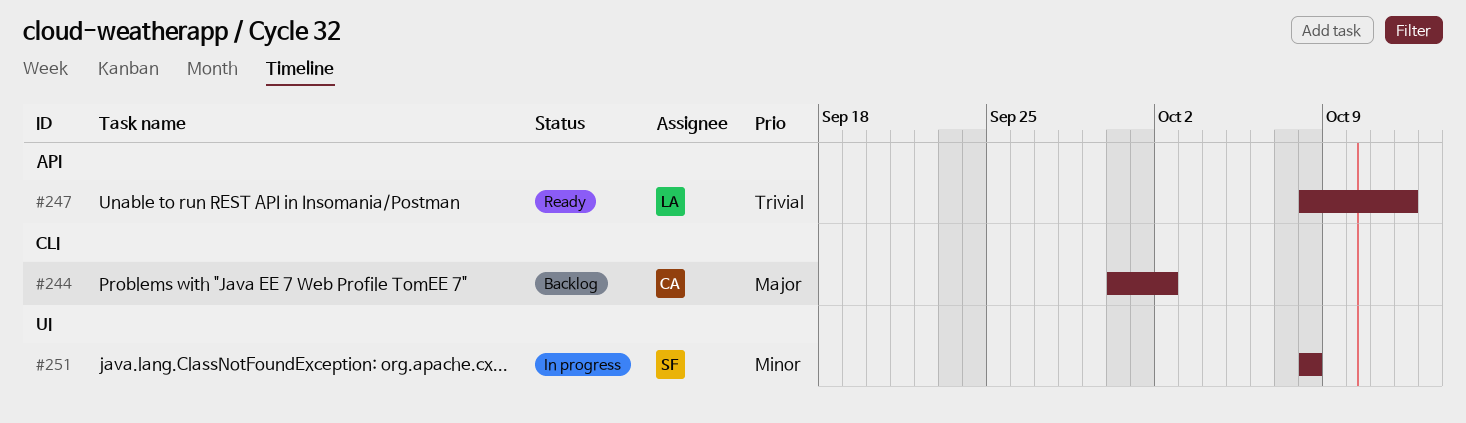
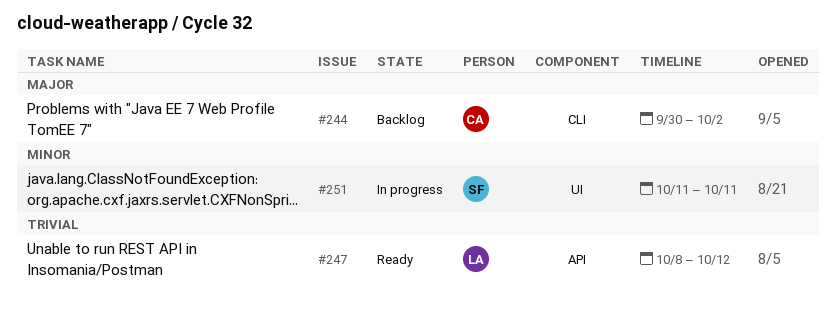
#251, start: Oct 8 -> Oct 11
#251, due: Oct 8 -> Oct 11

